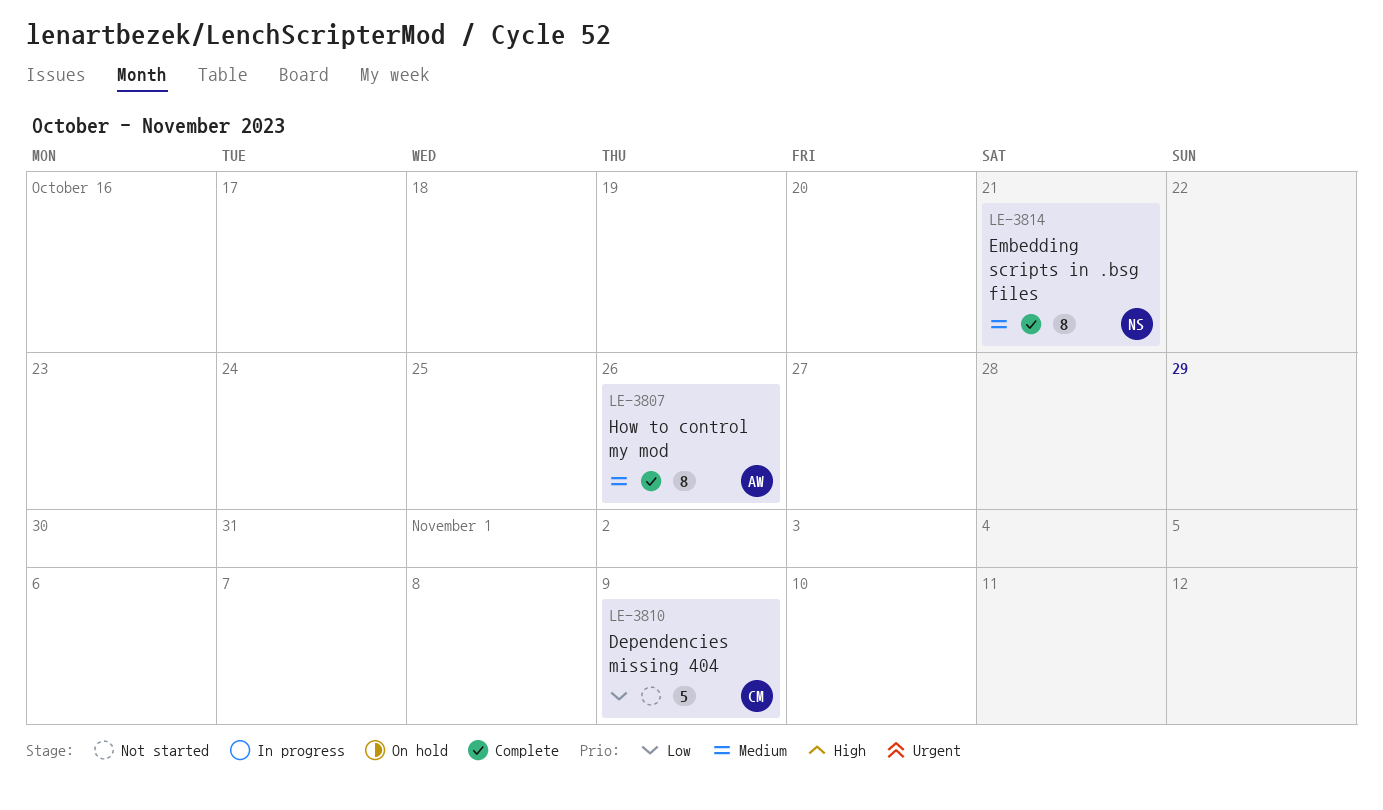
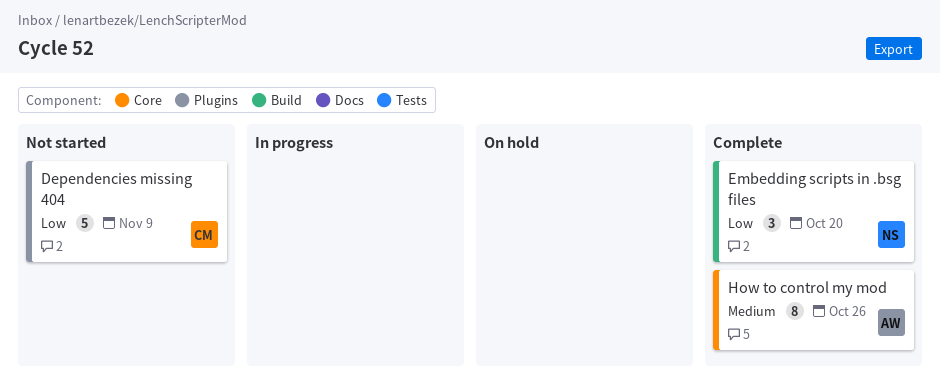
Embedding scripts in .bsg files, priority: Medium -> Low
Embedding scripts in .bsg files, estimate: 8 -> 3
Embedding scripts in .bsg files, due: Oct 21 -> Oct 20

